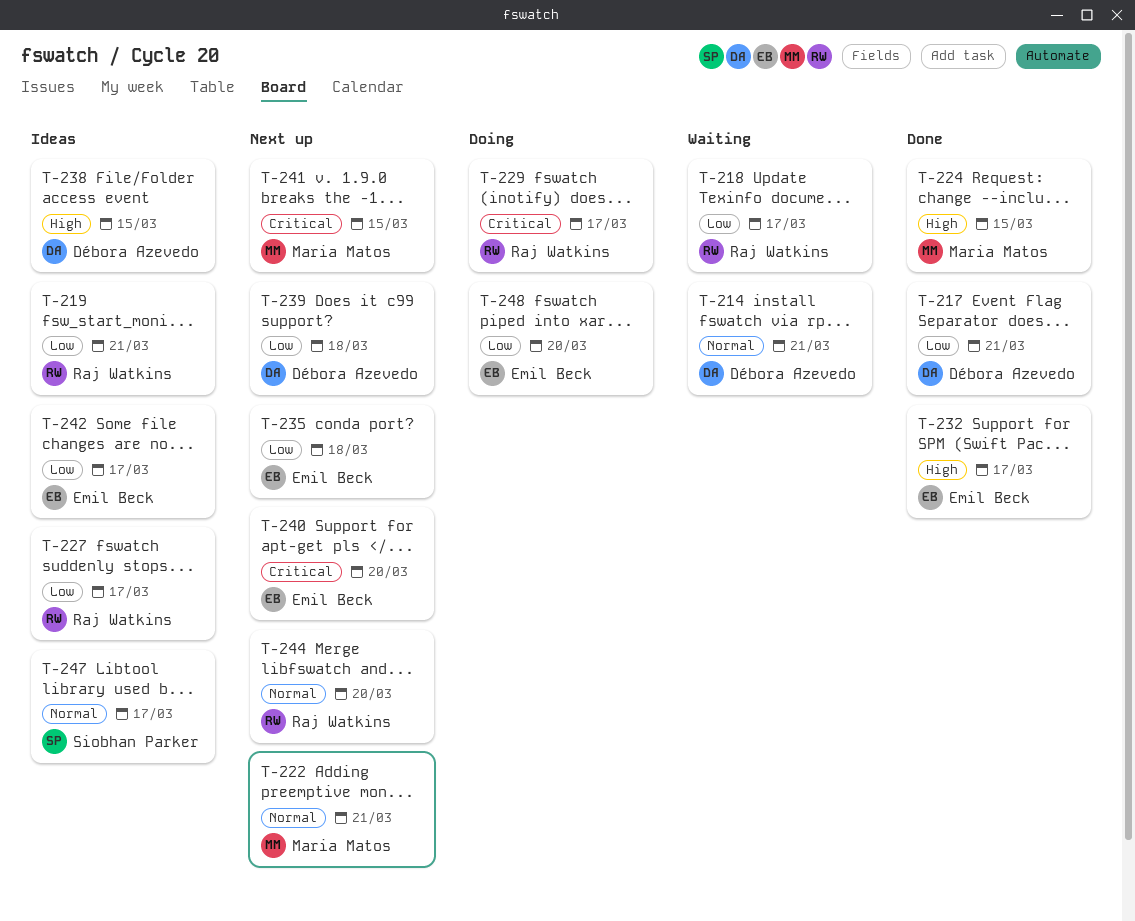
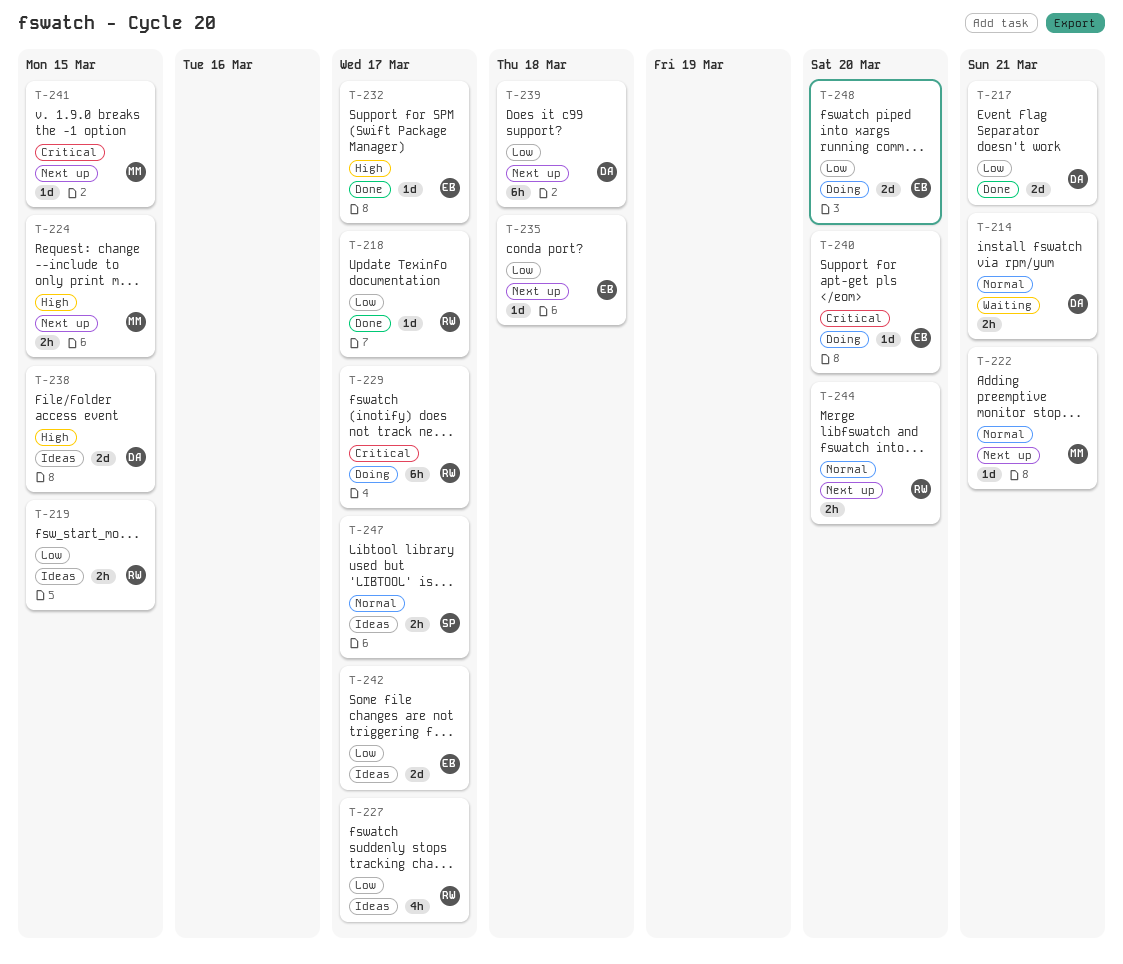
T-218, status: Waiting -> Done
T-219, due: Mar 21 -> Mar 15
T-224, status: Done -> Next up
T-240, status: Next up -> Doing

